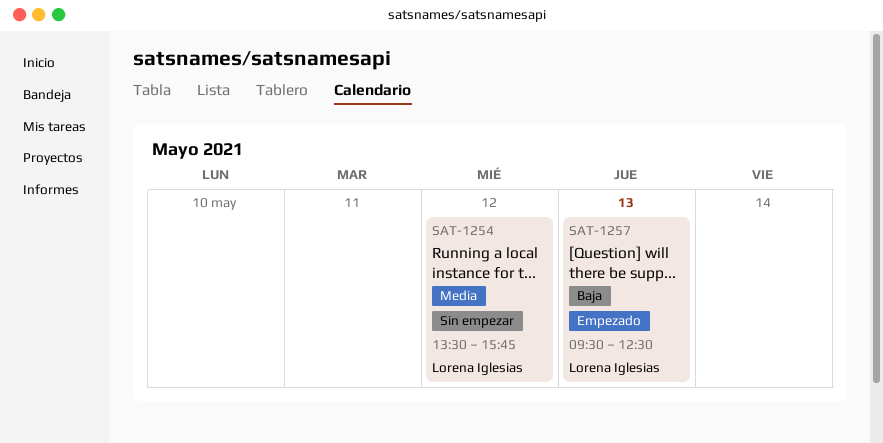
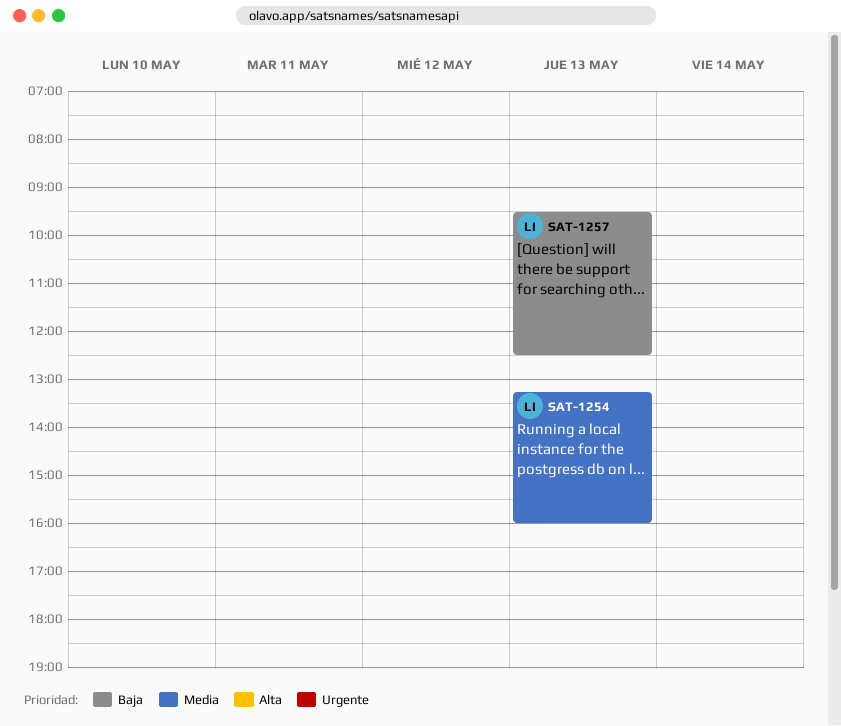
SAT-1254, day: May 12 -> May 13
SAT-1254, begins: 13:30 -> 13:15
SAT-1254, ends: 15:45 -> 16:00

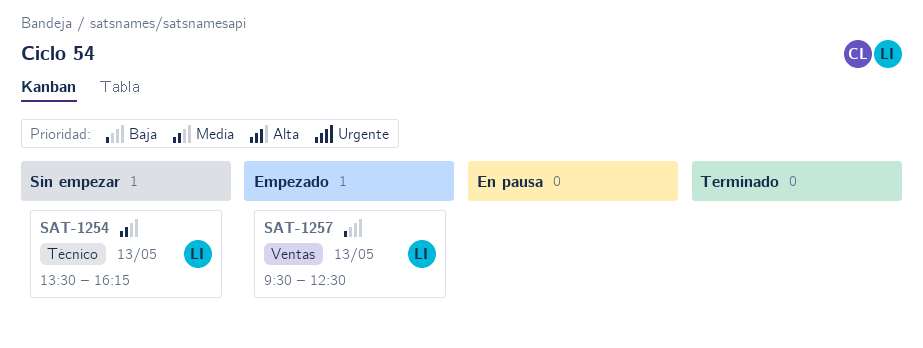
SAT-1254, begins: 13:15 -> 13:30
SAT-1254, ends: 16:00 -> 16:15

